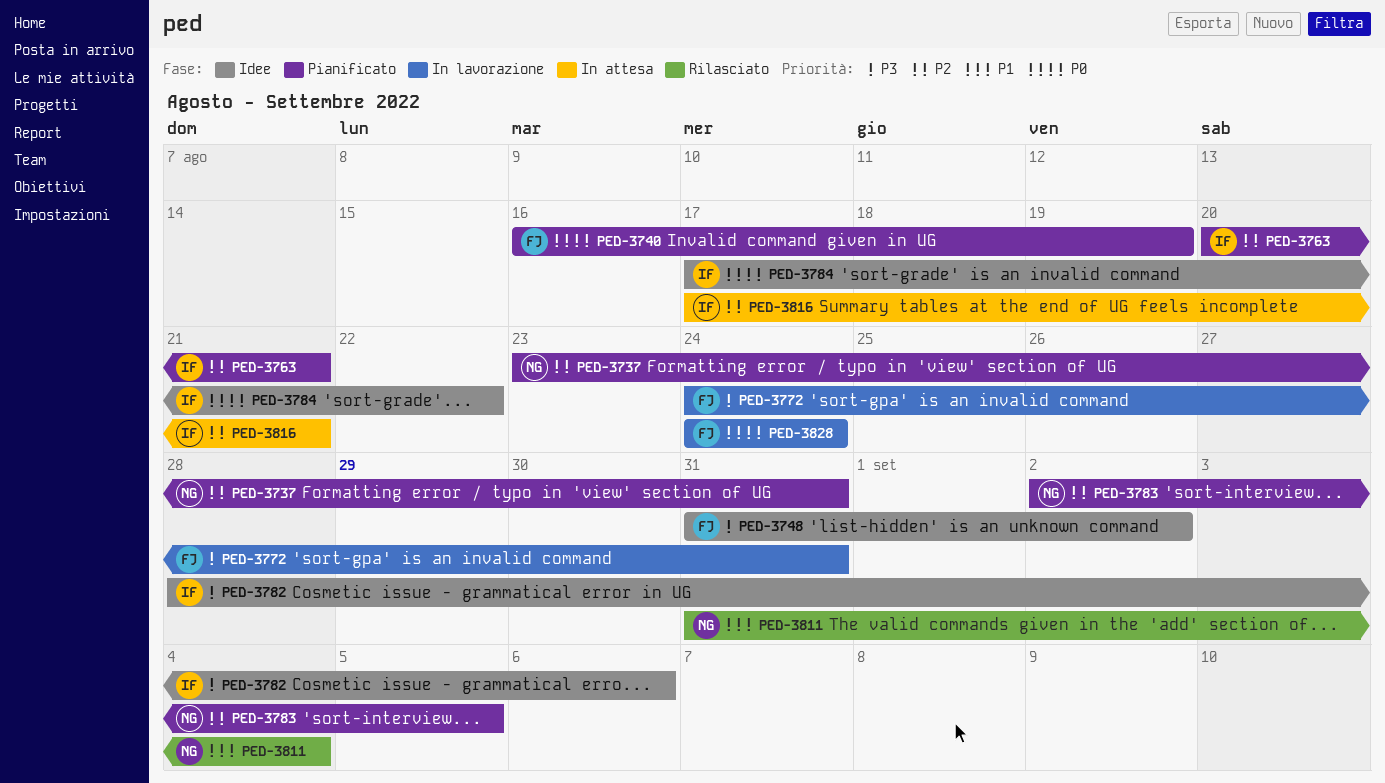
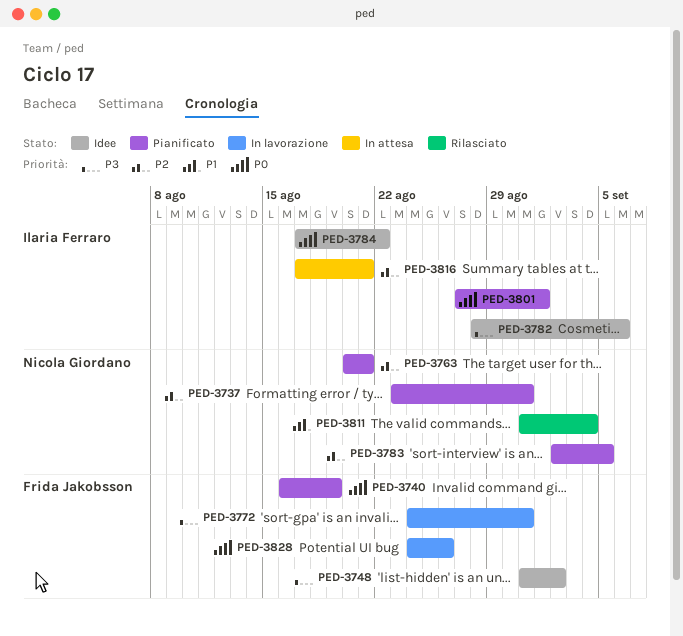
PED-3763, owner: Ilaria Ferraro -> Nicola Giordano
PED-3801: none -> present
PED-3828, due: Aug 24 -> Aug 26

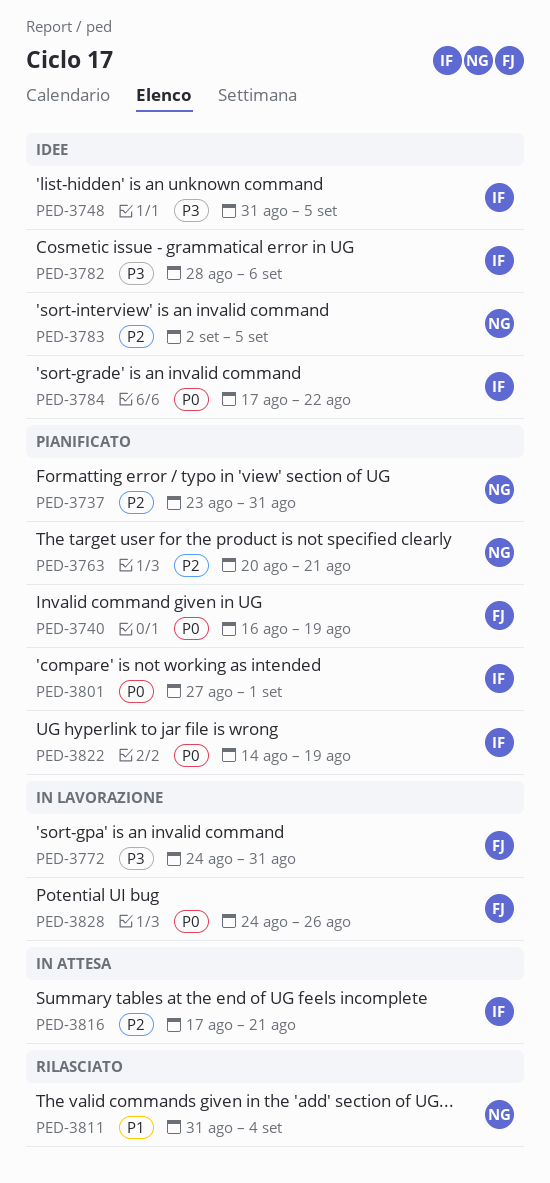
PED-3748, owner: Frida Jakobsson -> Ilaria Ferraro
PED-3748, due: Sep 2 -> Sep 5
PED-3783, status: Pianificato -> Idee
PED-3822: none -> present

